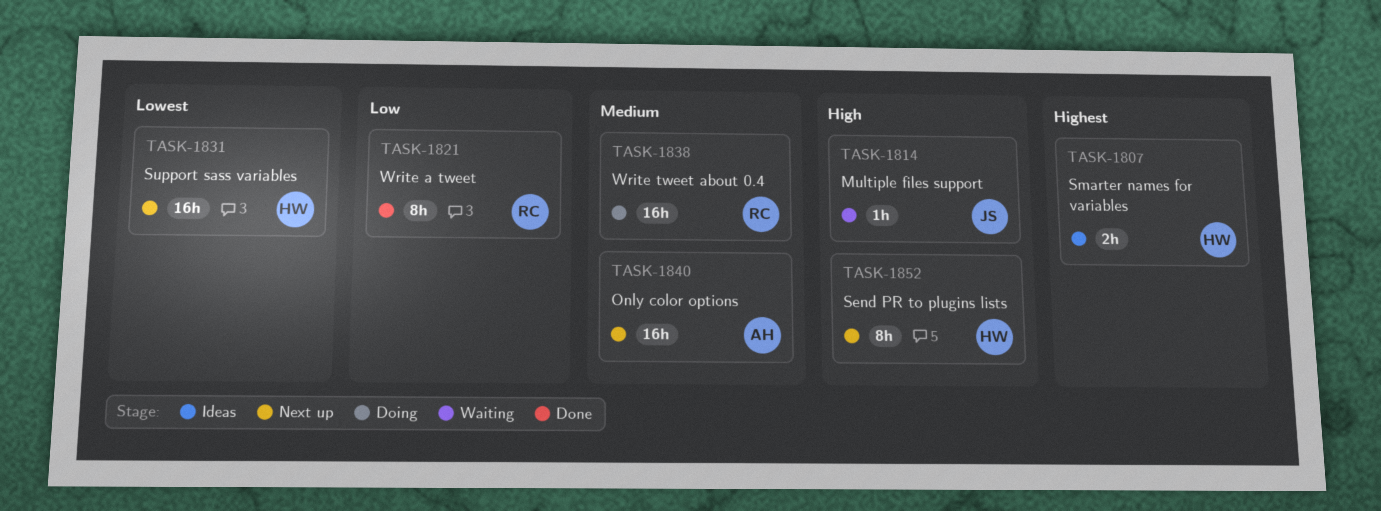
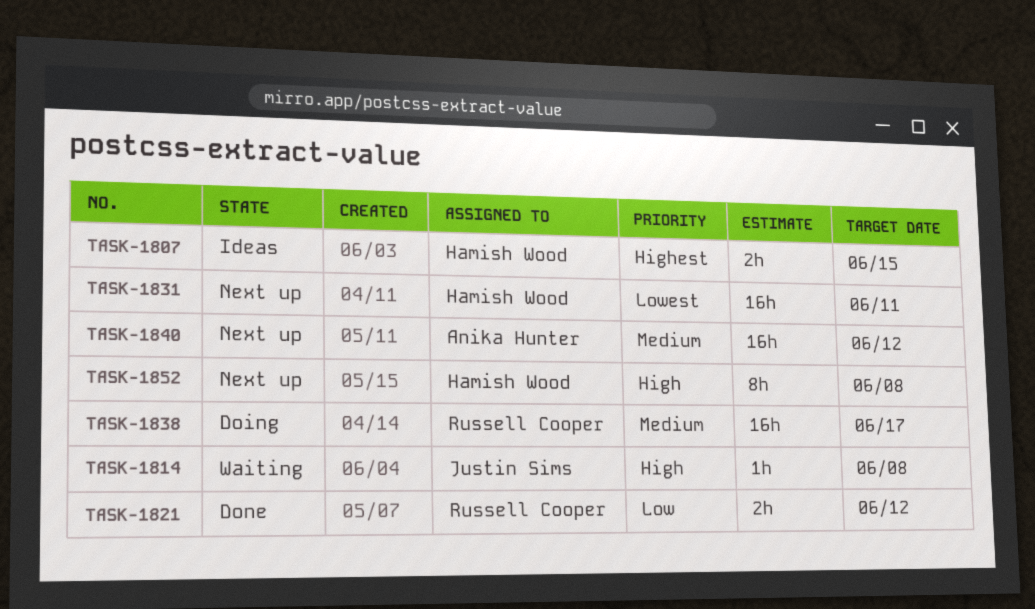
TASK-1821, estimate: 8h -> 2h

